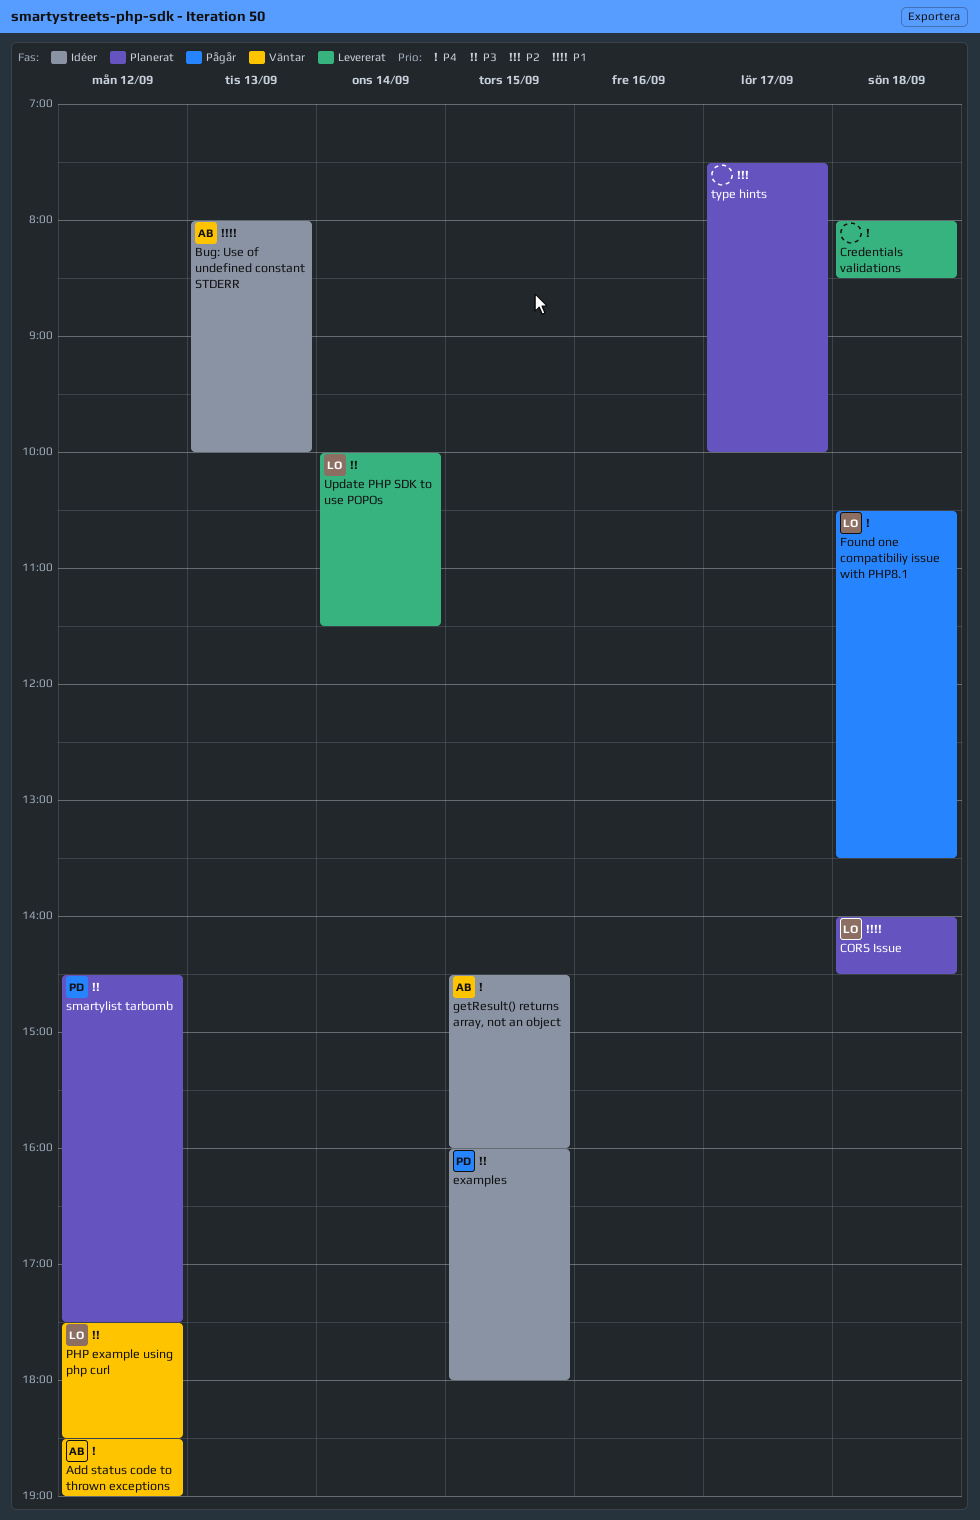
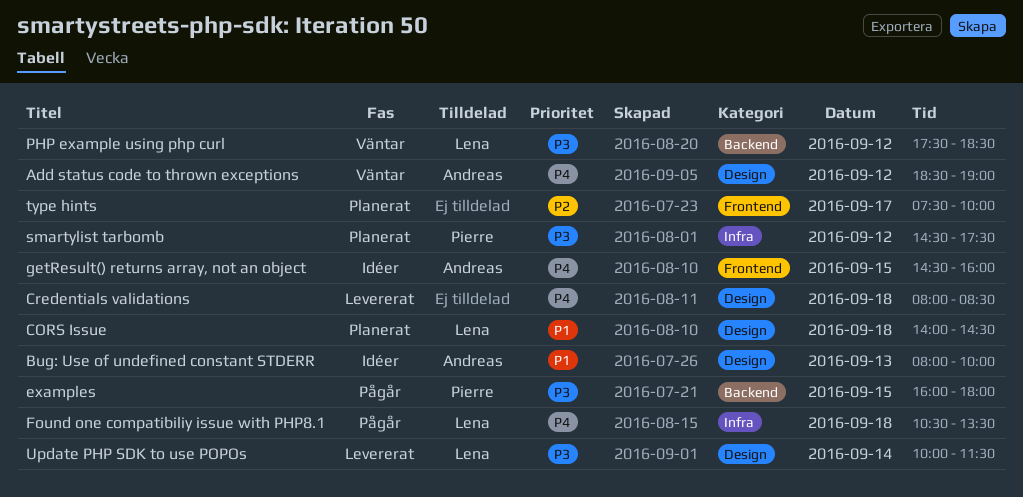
examples, status: Idéer -> Pågår

